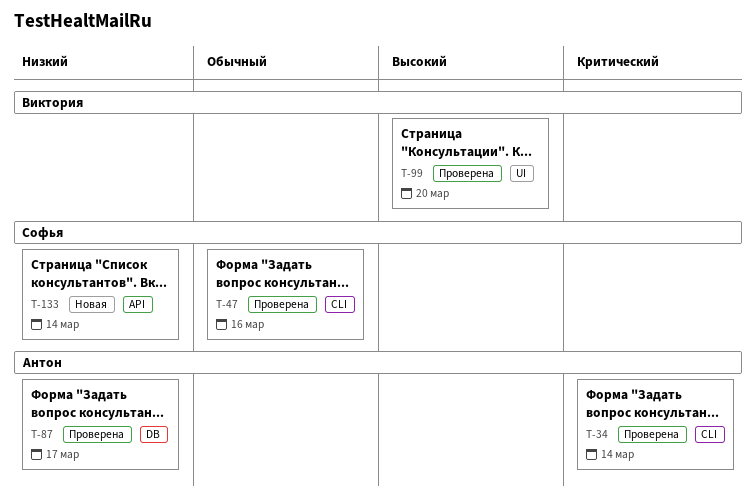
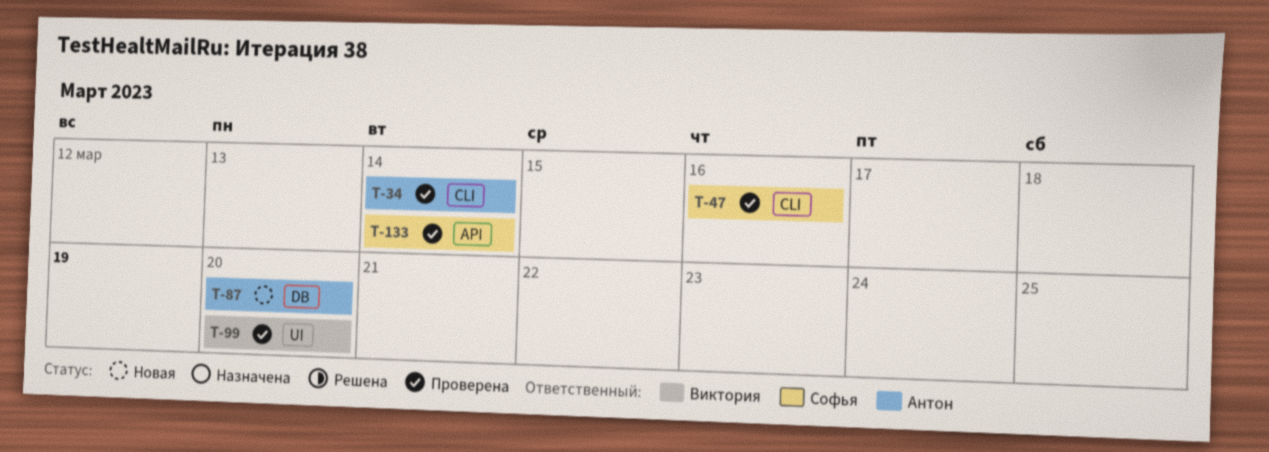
T-87, status: Проверена -> Новая
T-87, due: Mar 17 -> Mar 20
T-133, status: Новая -> Проверена

